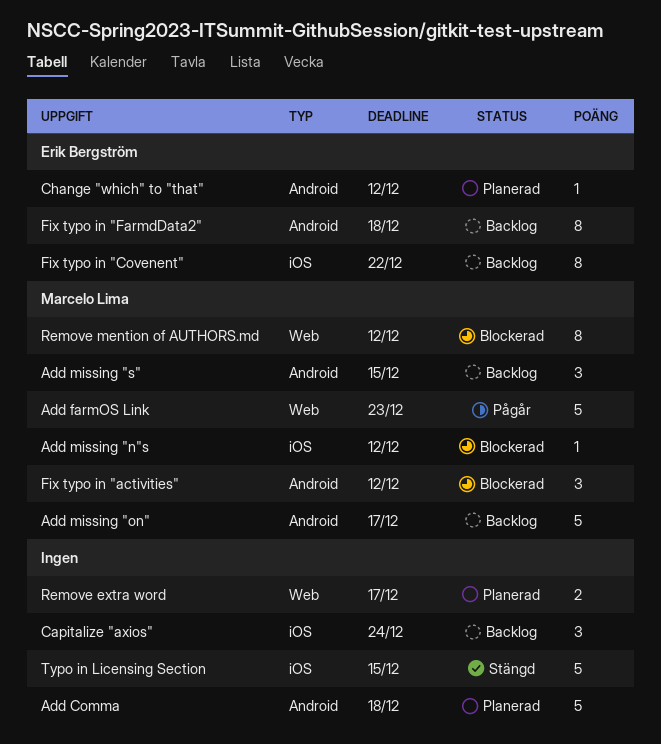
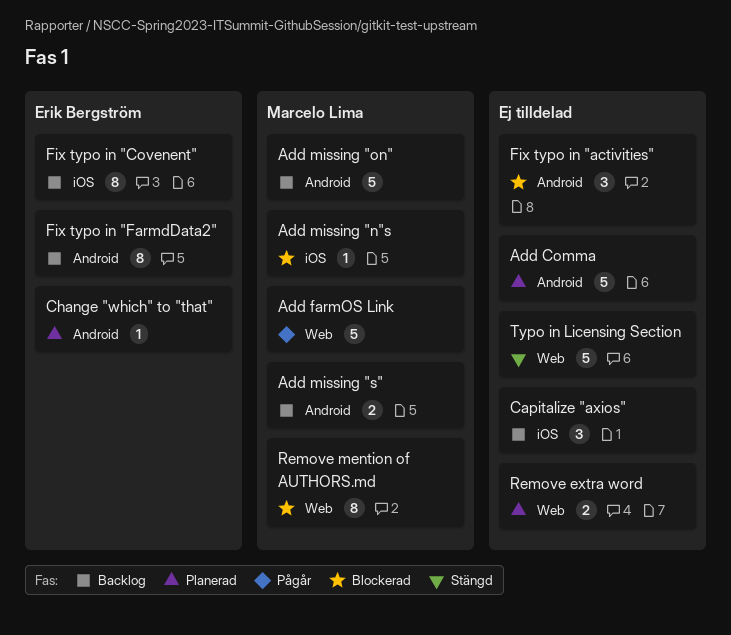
Add missing "s", estimate: 3 -> 2
Fix typo in "activities", owner: Marcelo Lima -> none
Typo in Licensing Section, label: iOS -> Web

